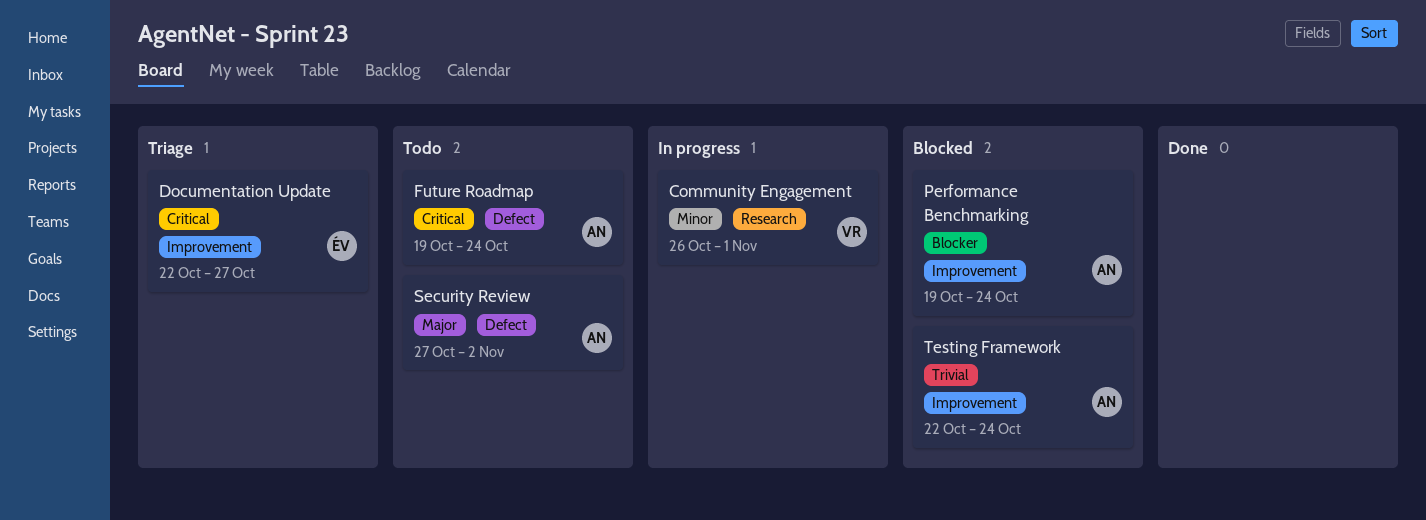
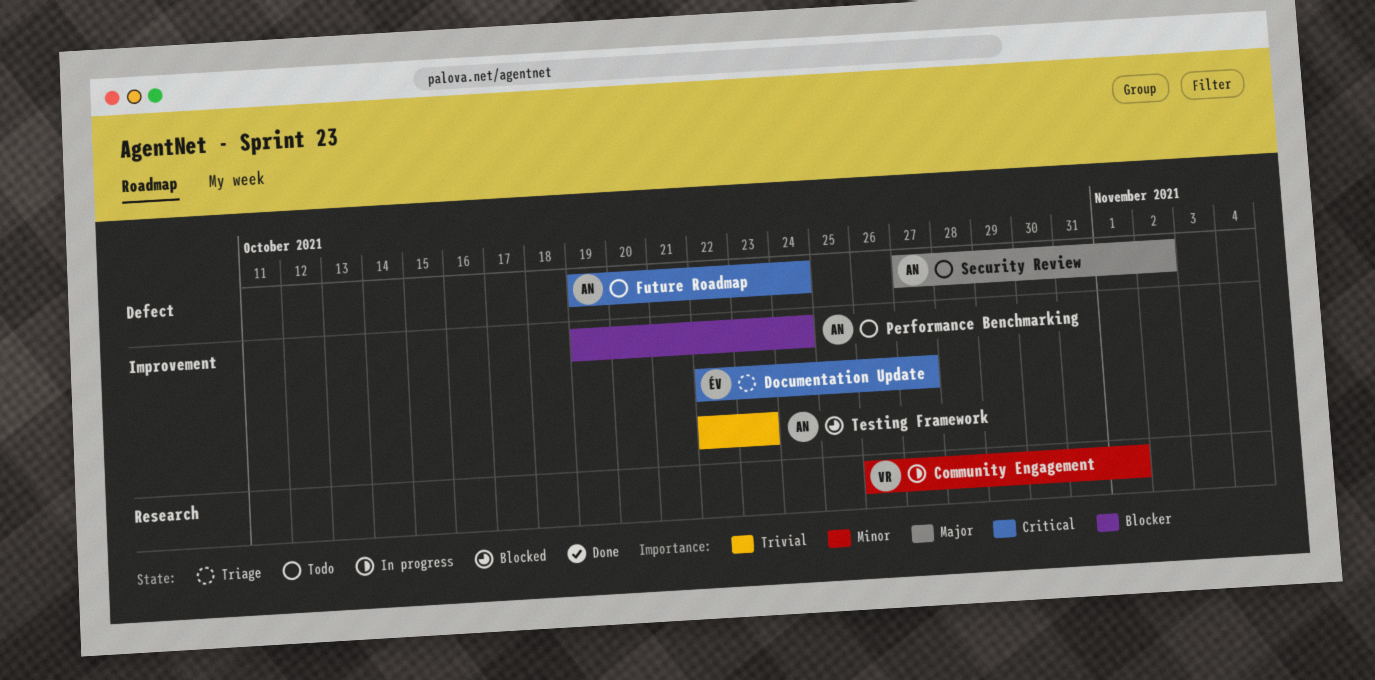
Performance Benchmarking, status: Blocked -> Todo
Testing Framework, due: Oct 24 -> Oct 23

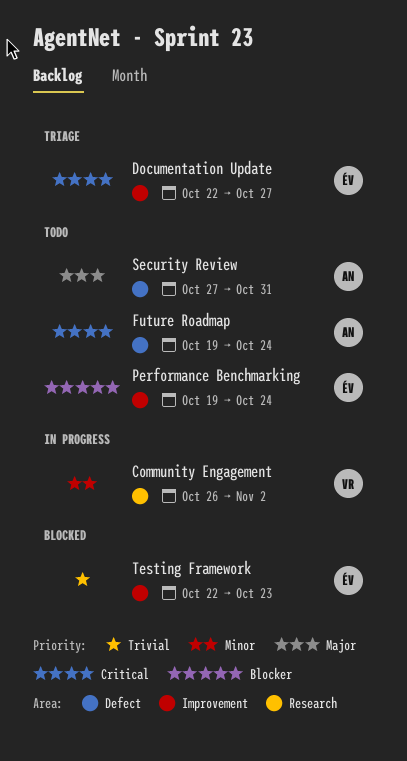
Community Engagement, due: Nov 1 -> Nov 2
Performance Benchmarking, owner: AN -> ÉV
Security Review, due: Nov 2 -> Oct 31
Testing Framework, owner: AN -> ÉV

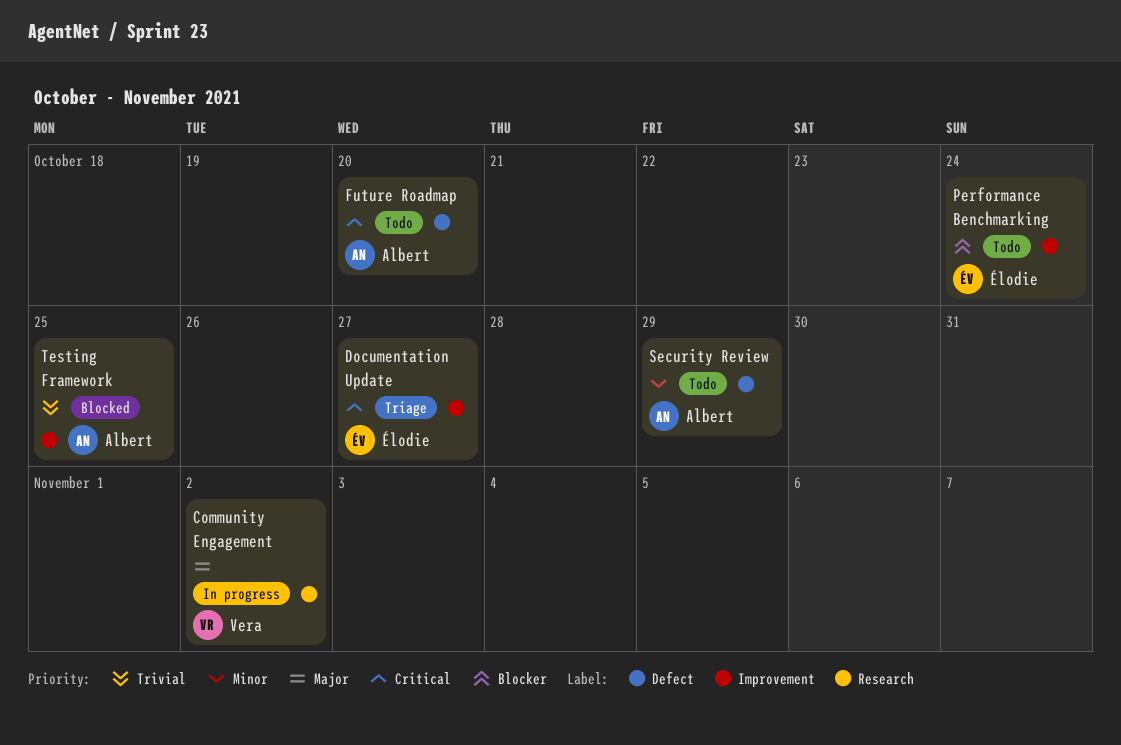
Community Engagement, priority: Minor -> Major
Future Roadmap, due: Oct 24 -> Oct 20
Security Review, priority: Major -> Minor
Security Review, due: Oct 31 -> Oct 29
Testing Framework, owner: Élodie -> Albert
Testing Framework, due: Oct 23 -> Oct 25

